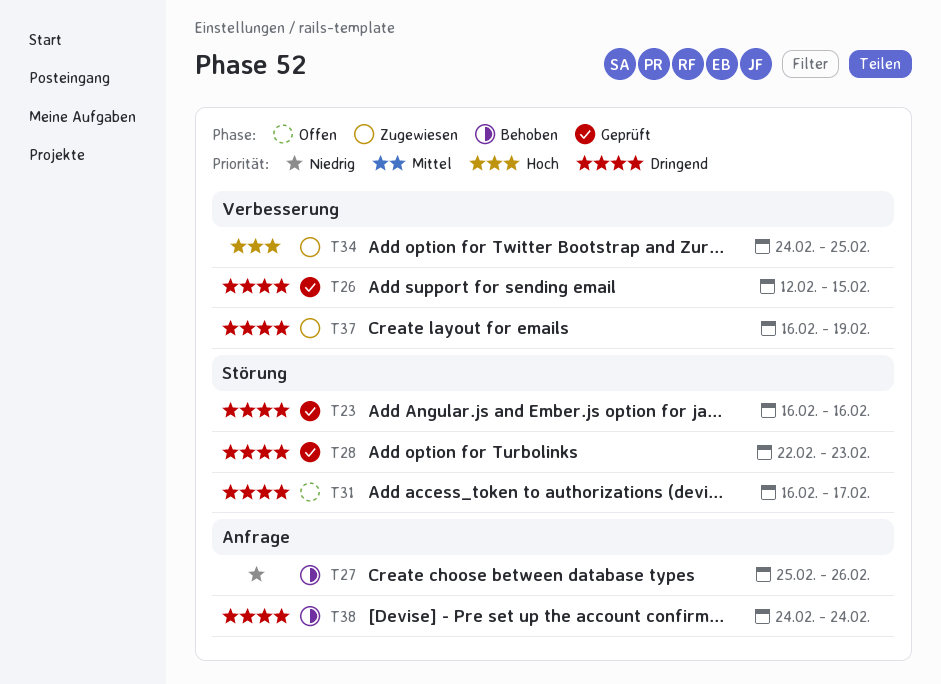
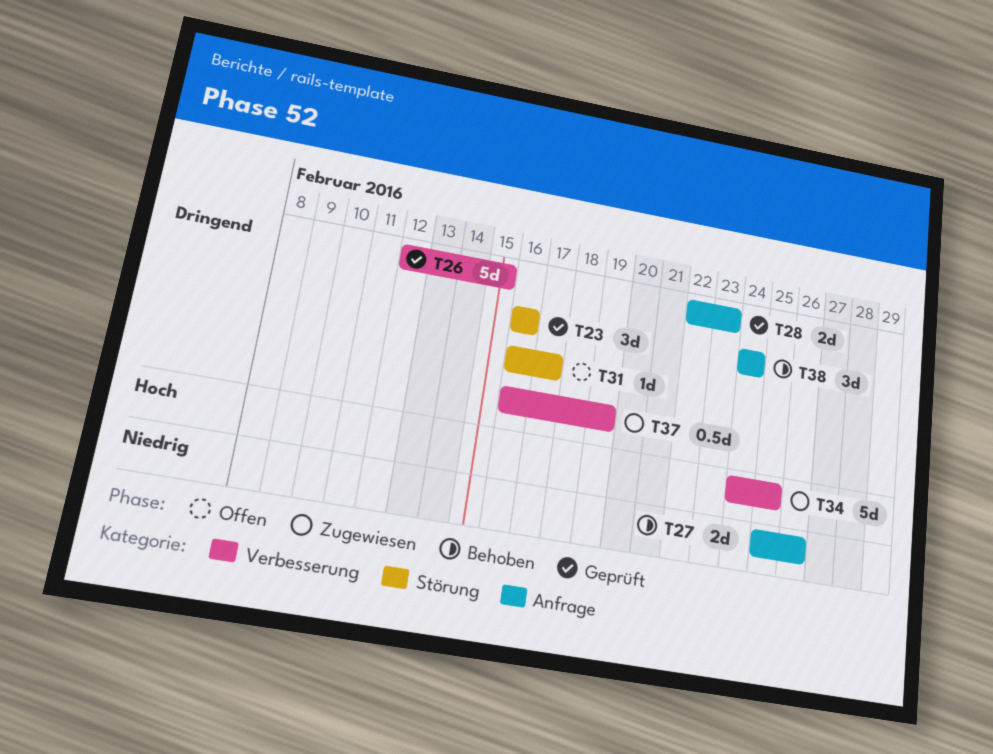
T28, label: Störung -> Anfrage

